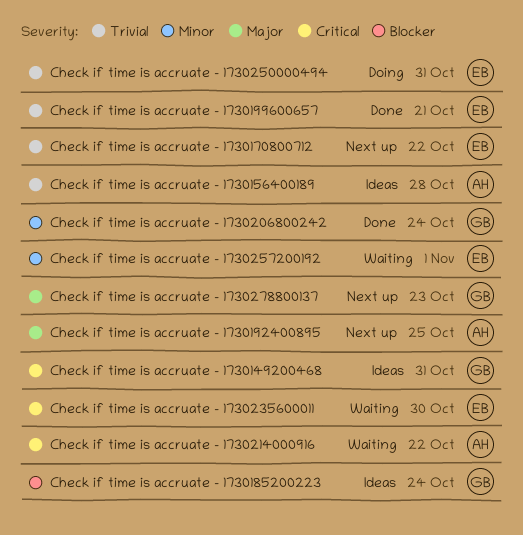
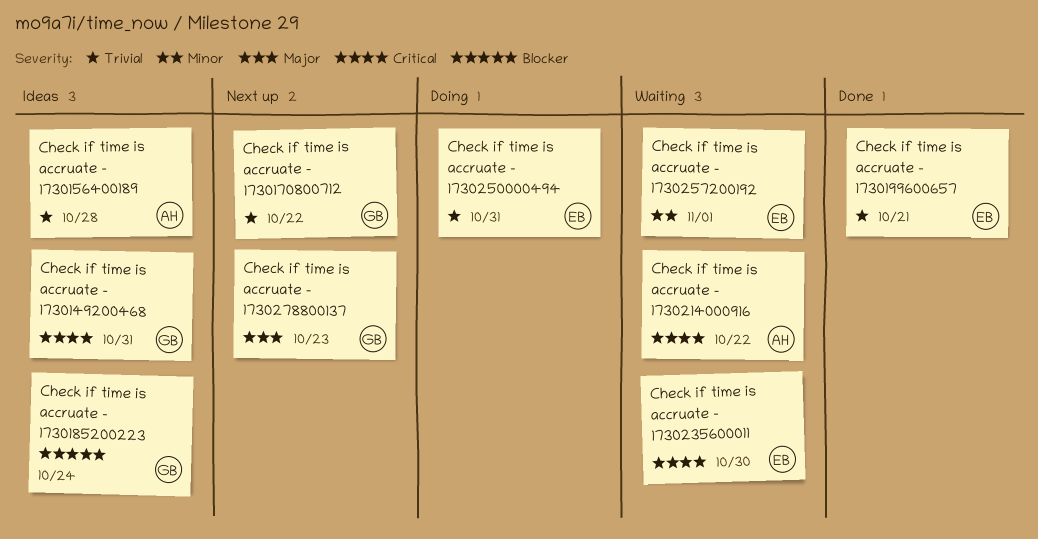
Check if time is accruate - 1730170800712, owner: EB -> GB
Check if time is accruate - 1730192400895: present -> none
Check if time is accruate - 1730206800242: present -> none

